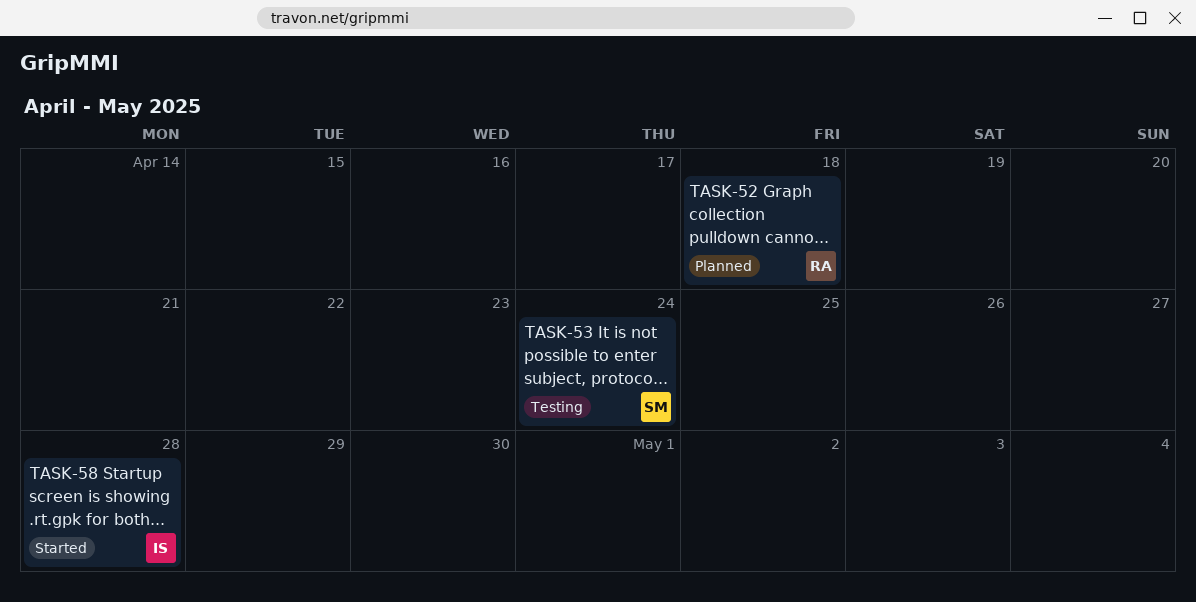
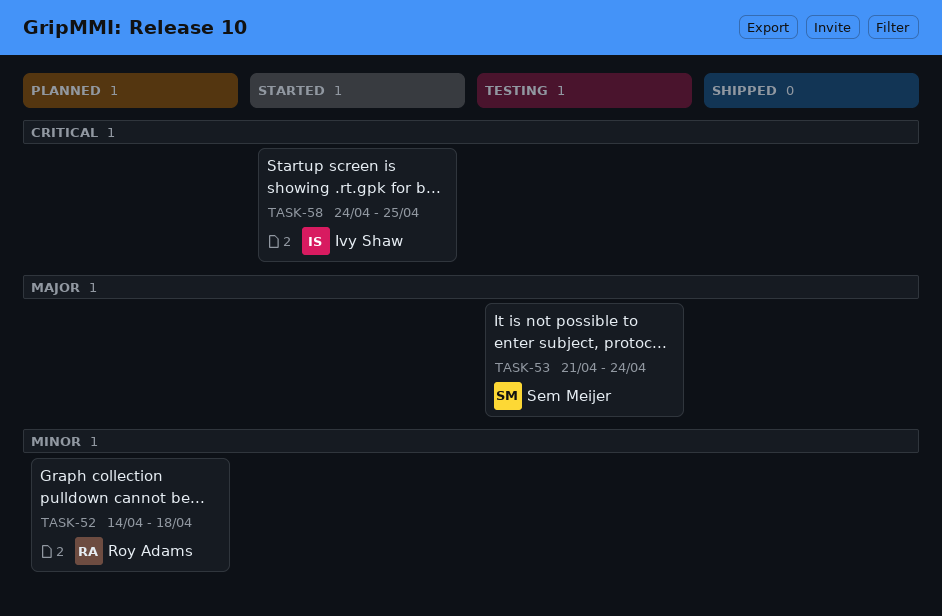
TASK-58, due: Apr 28 -> Apr 25

